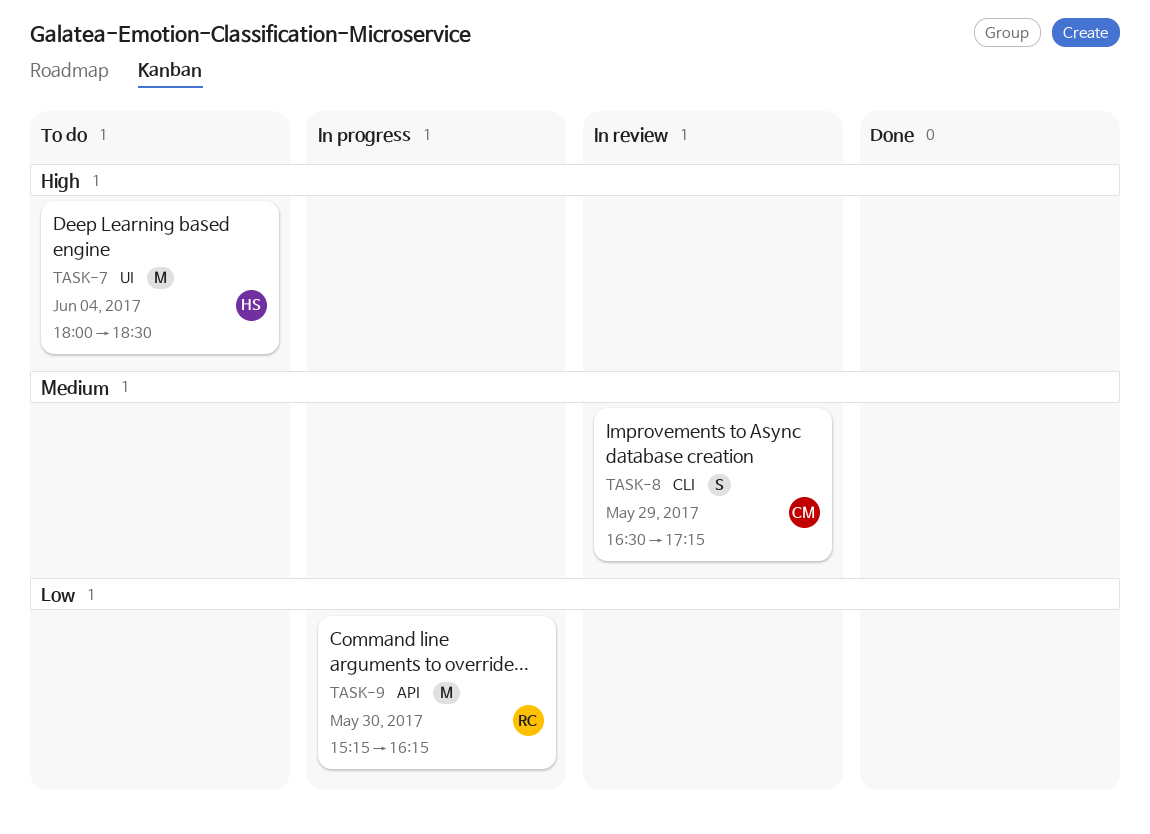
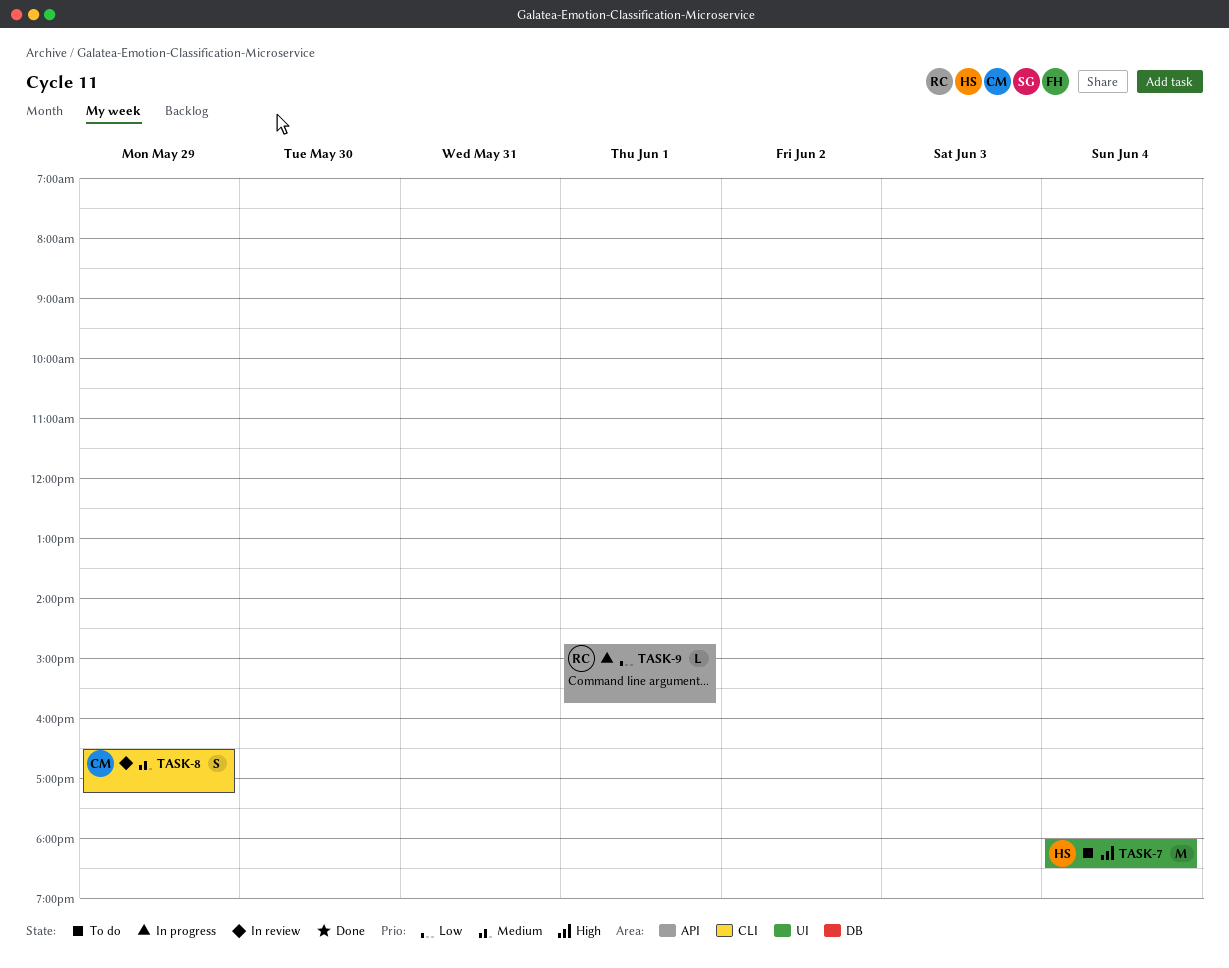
TASK-9, estimate: M -> L
TASK-9, day: May 30 -> Jun 1
TASK-9, begins: 15:15 -> 14:45
TASK-9, ends: 16:15 -> 15:45

